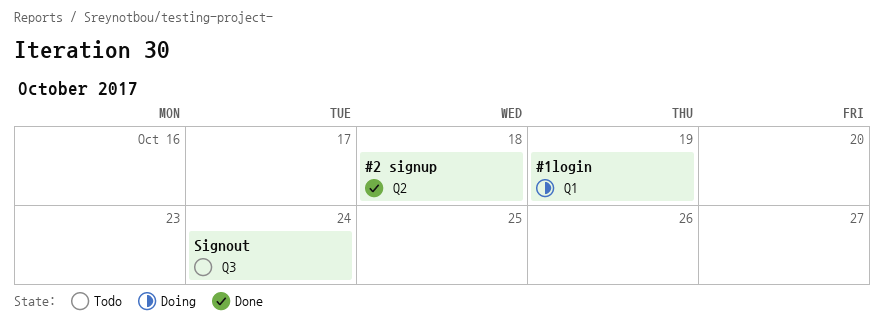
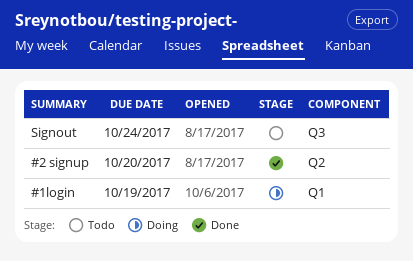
#2 signup, due: Oct 18 -> Oct 20

